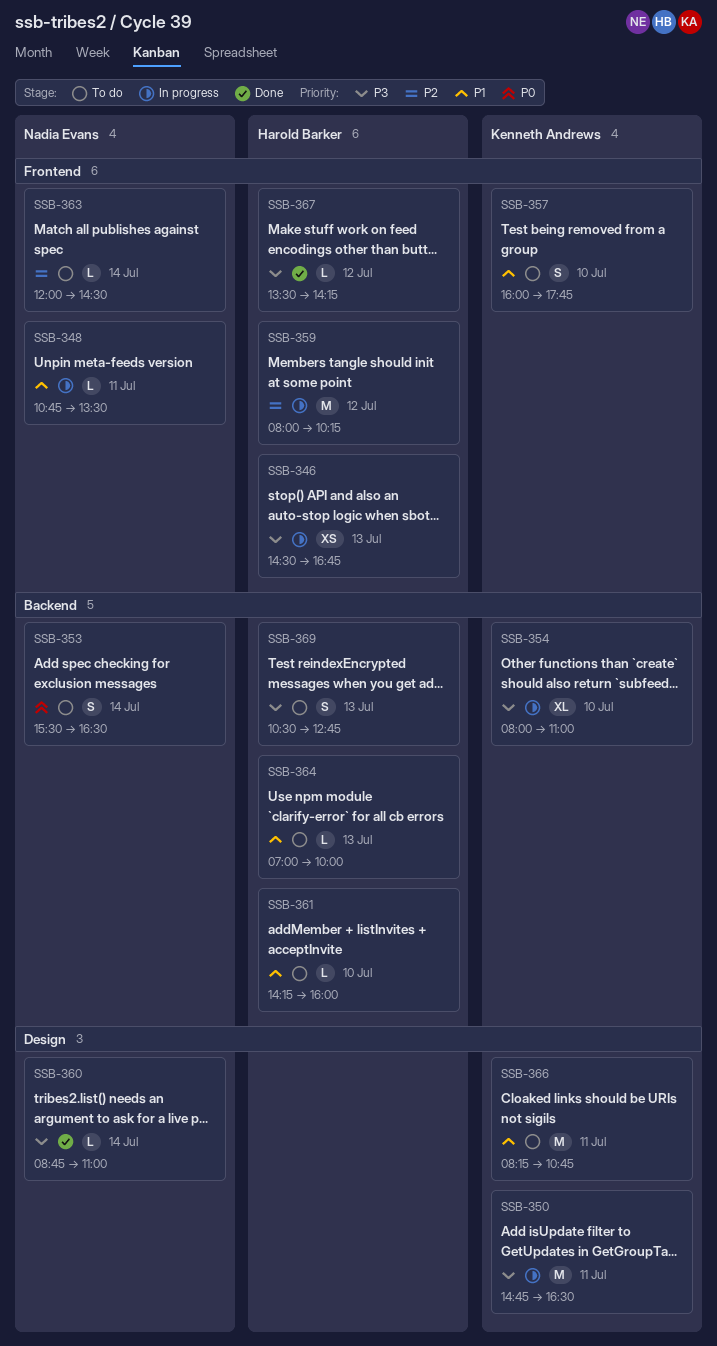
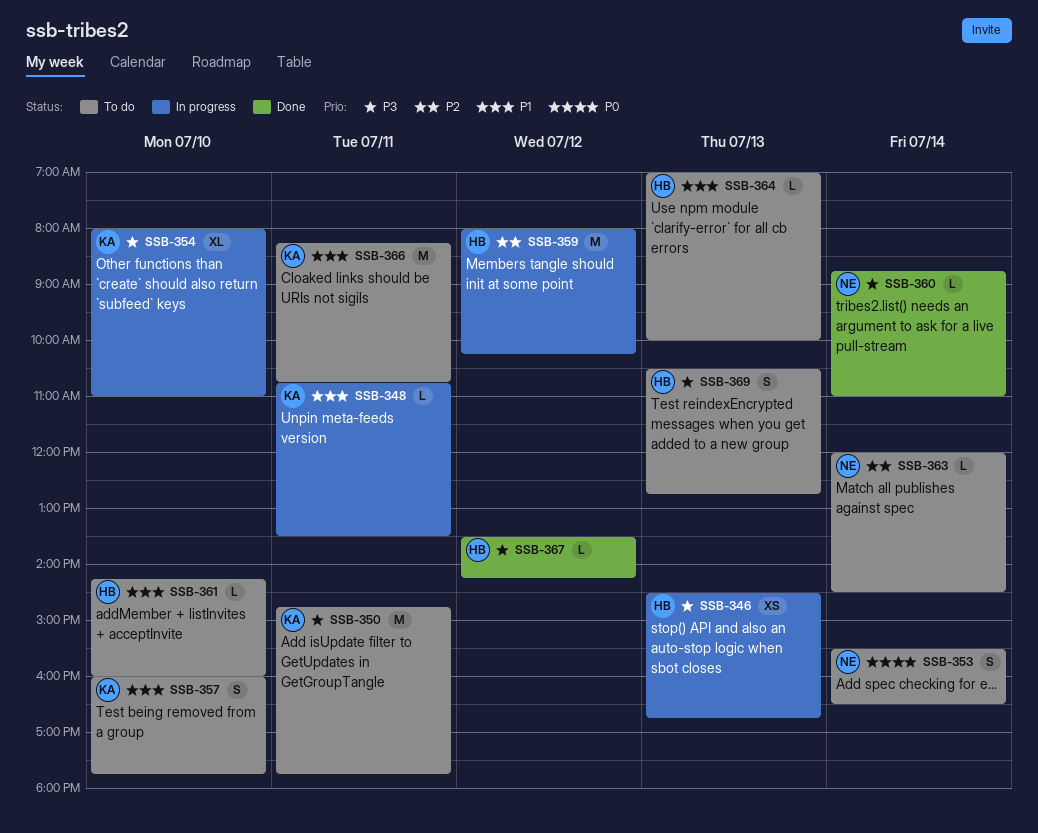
SSB-348, owner: Nadia Evans -> Kenneth Andrews
SSB-350, status: In progress -> To do
SSB-350, ends: 16:30 -> 17:45

